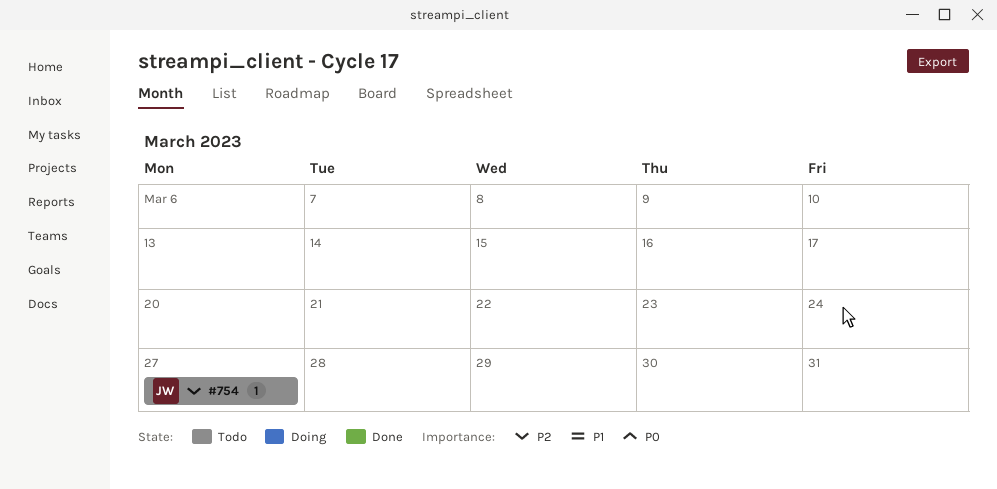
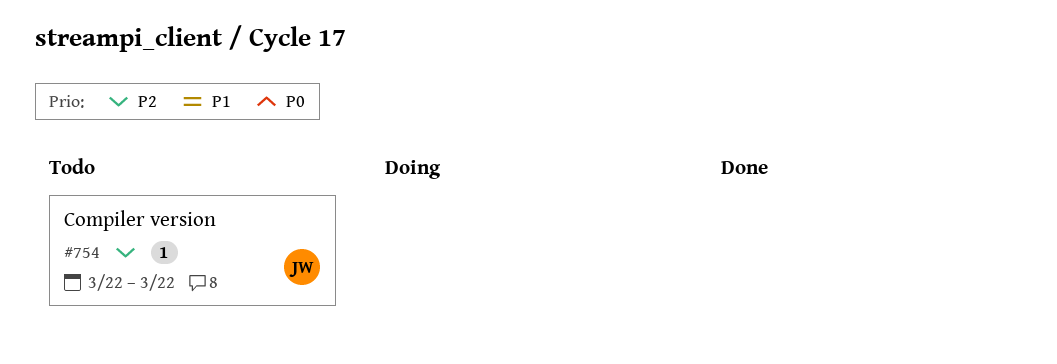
#754, start: Mar 27 -> Mar 22
#754, due: Mar 27 -> Mar 22

